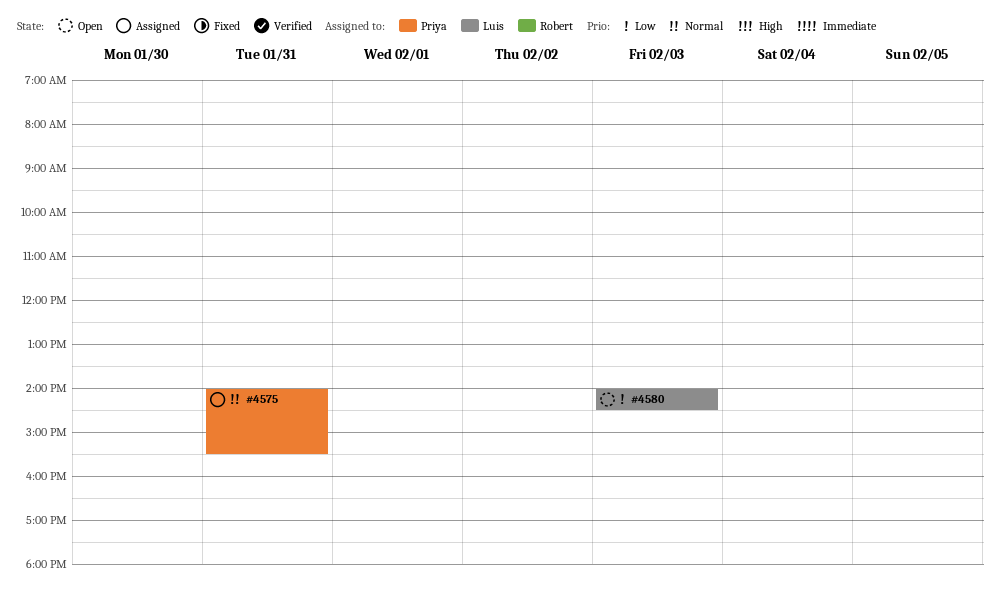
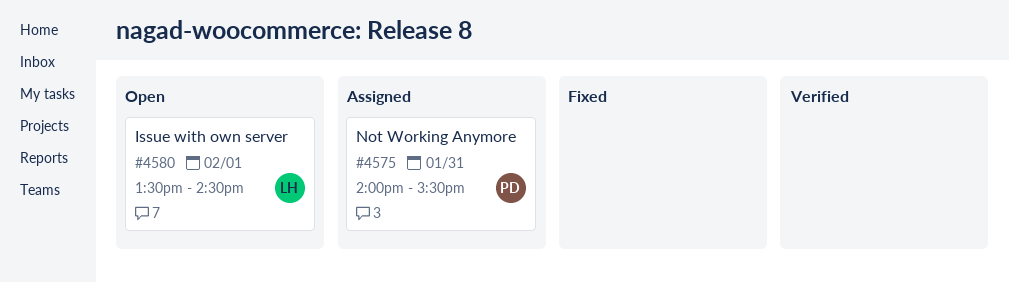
#4580, day: Feb 3 -> Feb 1
#4580, begins: 14:00 -> 13:30

